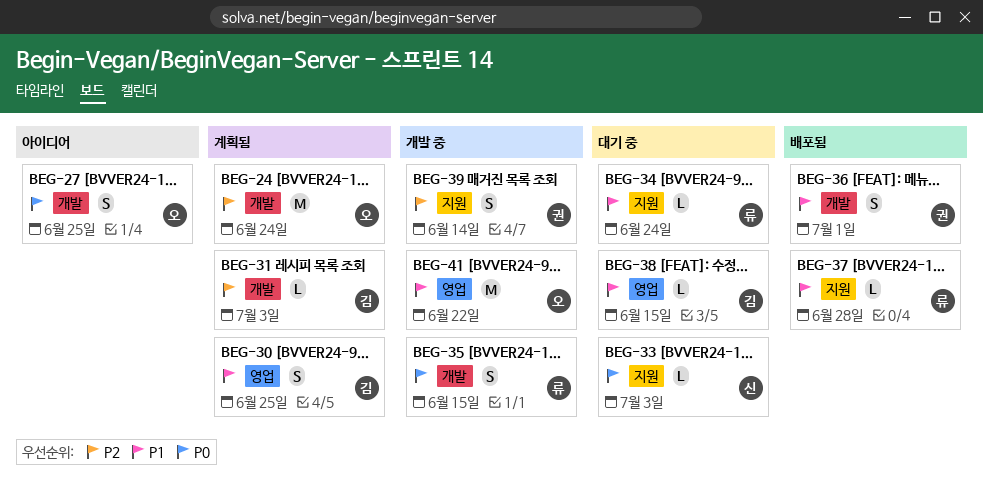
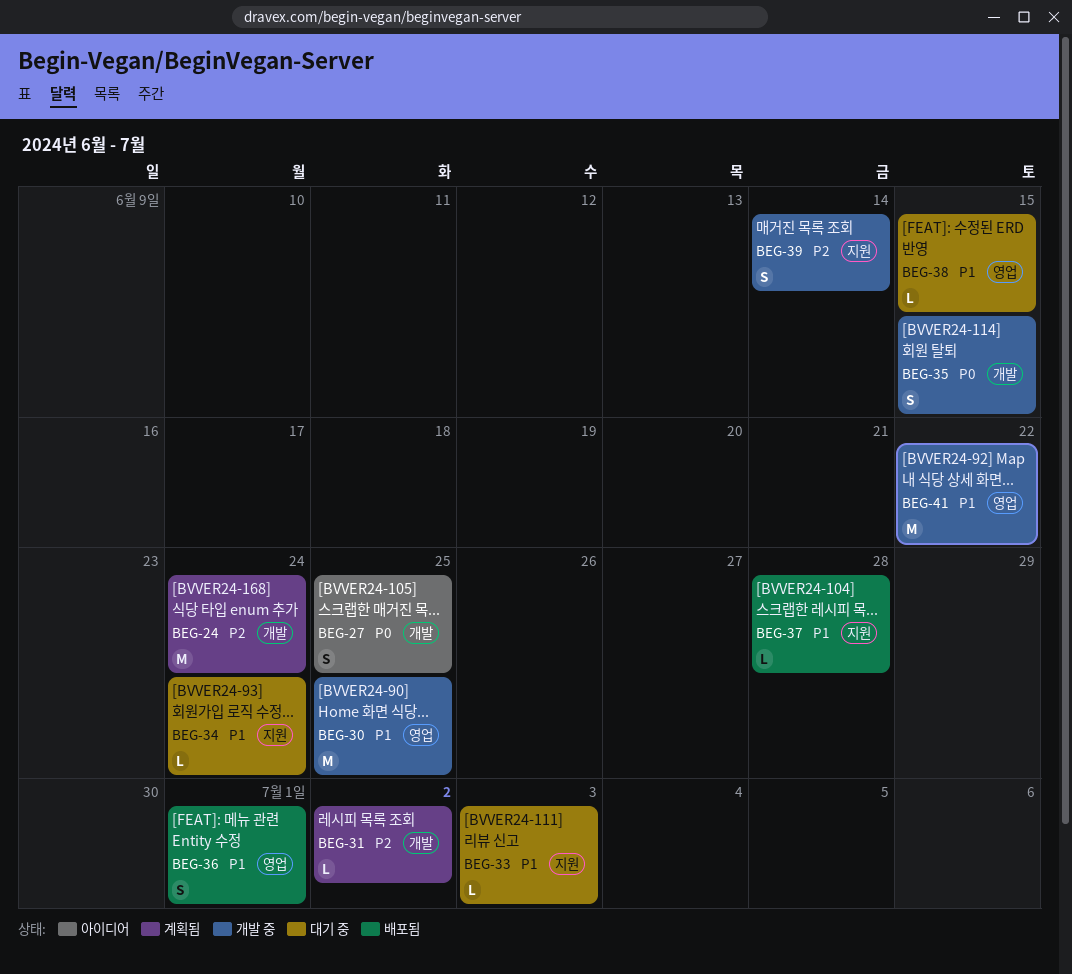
BEG-30, status: 계획됨 -> 개발 중
BEG-30, estimate: S -> M
BEG-31, due: Jul 3 -> Jul 2
BEG-33, priority: P0 -> P1
BEG-36, label: 개발 -> 영업

